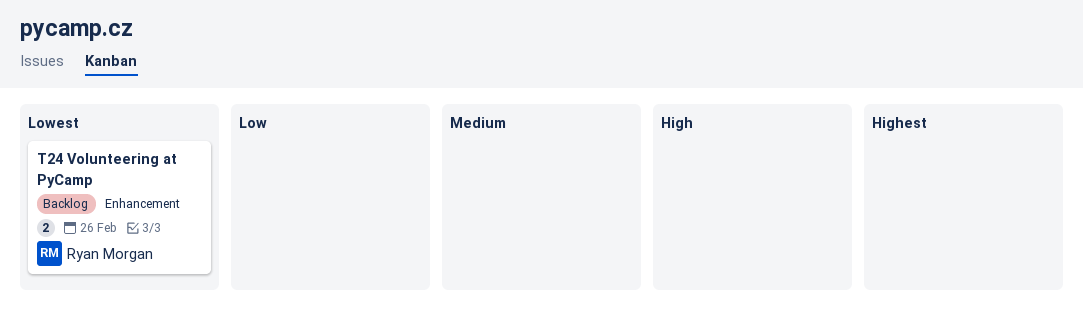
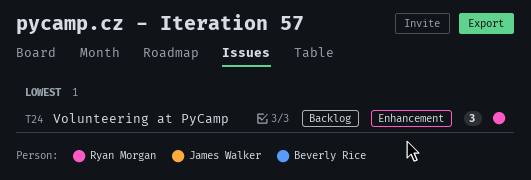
T24, estimate: 2 -> 3

